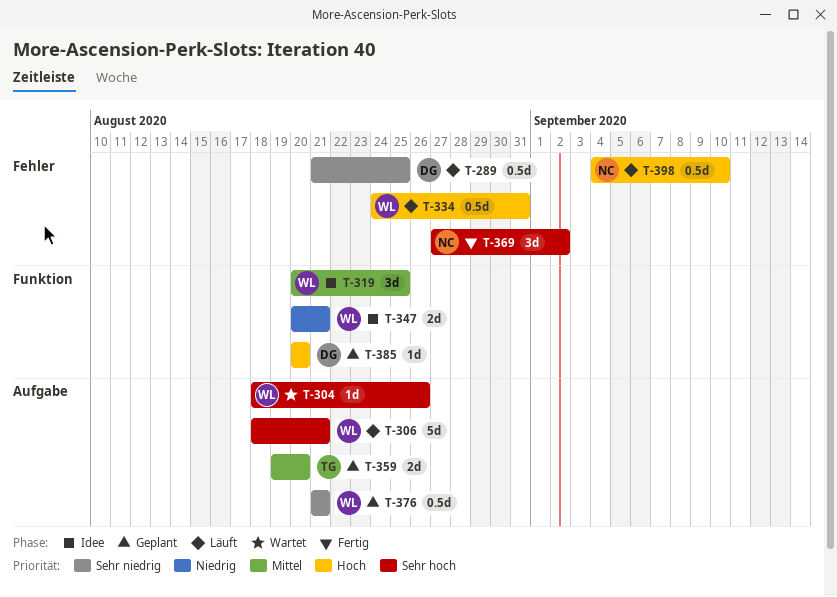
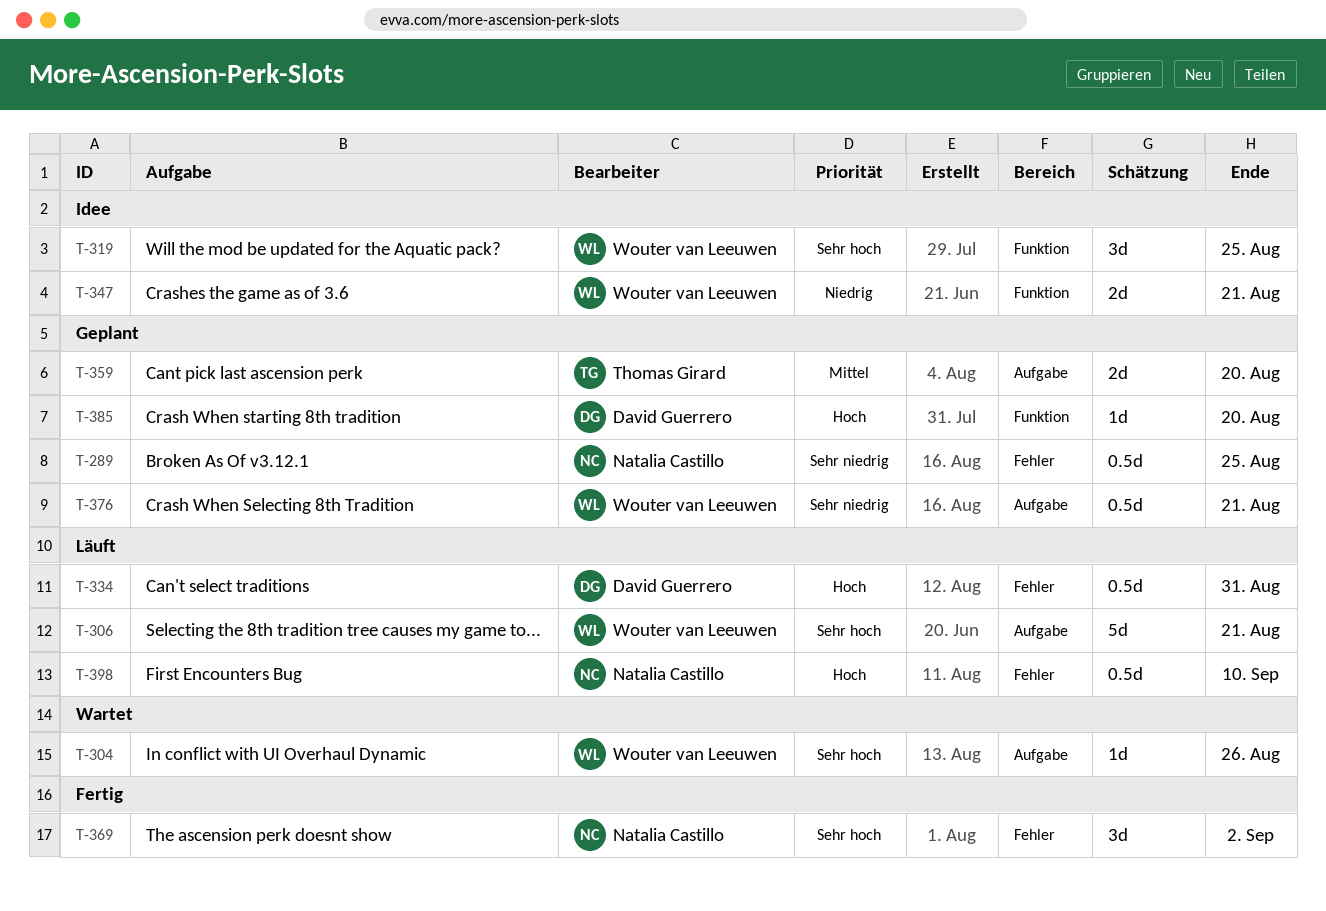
T-289, status: Läuft -> Geplant
T-289, owner: David Guerrero -> Natalia Castillo
T-319, priority: Mittel -> Sehr hoch
T-334, owner: Wouter van Leeuwen -> David Guerrero

